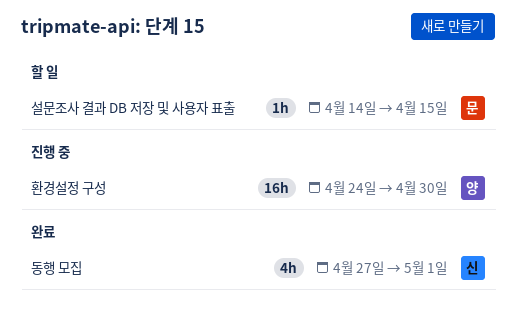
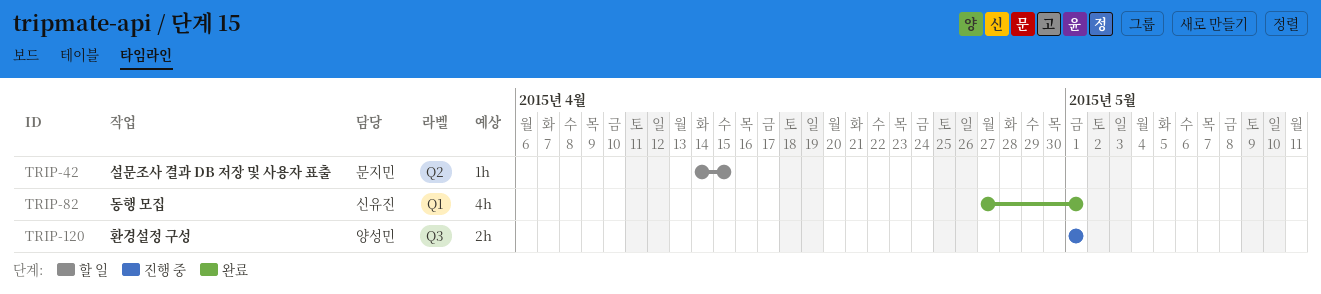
환경설정 구성, estimate: 16h -> 2h
환경설정 구성, start: Apr 24 -> May 1
환경설정 구성, due: Apr 30 -> May 1

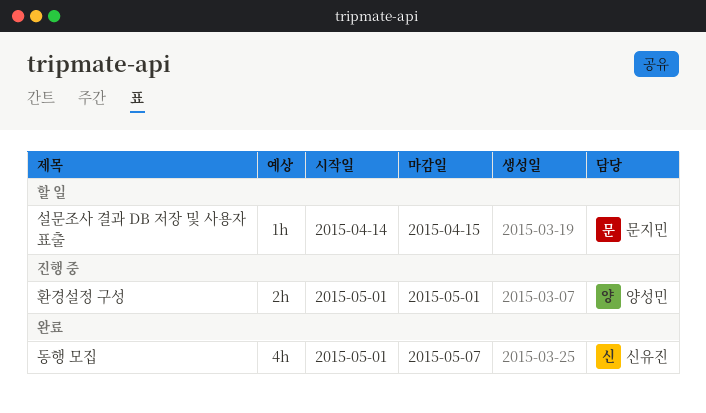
동행 모집, start: Apr 27 -> May 1
동행 모집, due: May 1 -> May 7

